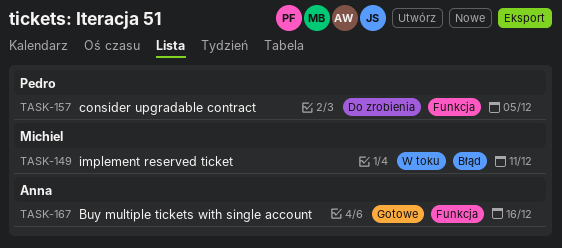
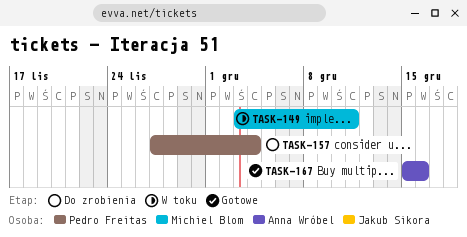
TASK-157, due: Dec 5 -> Dec 4

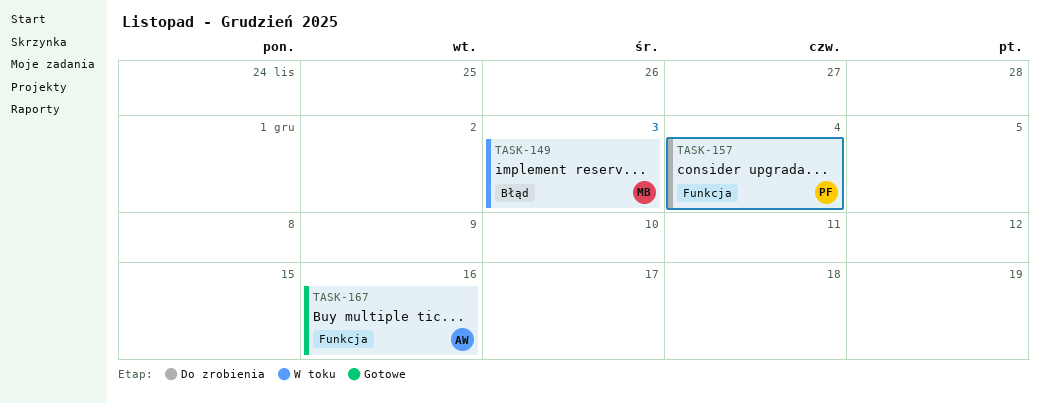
TASK-149, due: Dec 11 -> Dec 3

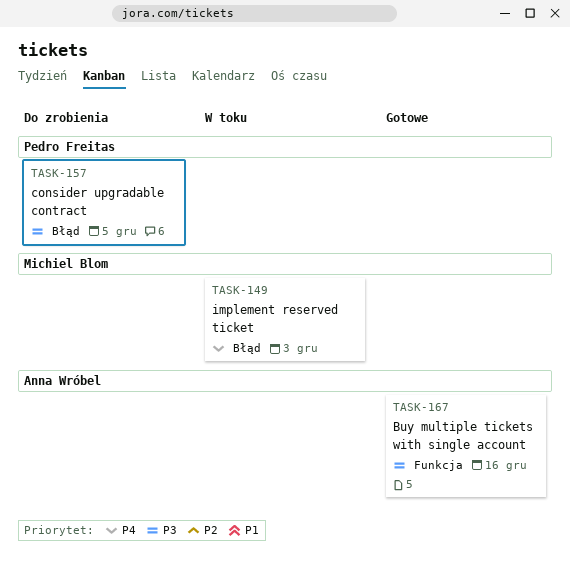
TASK-157, label: Funkcja -> Błąd
TASK-157, due: Dec 4 -> Dec 5

